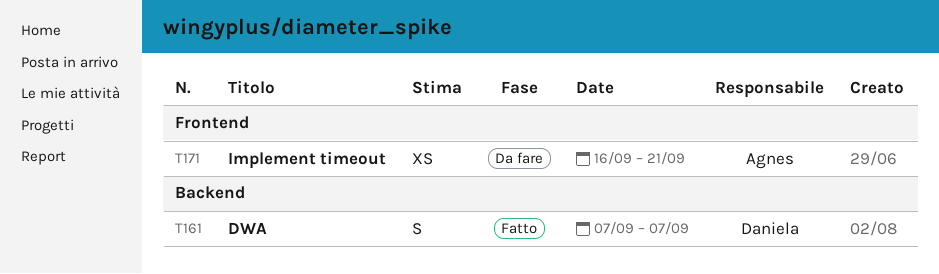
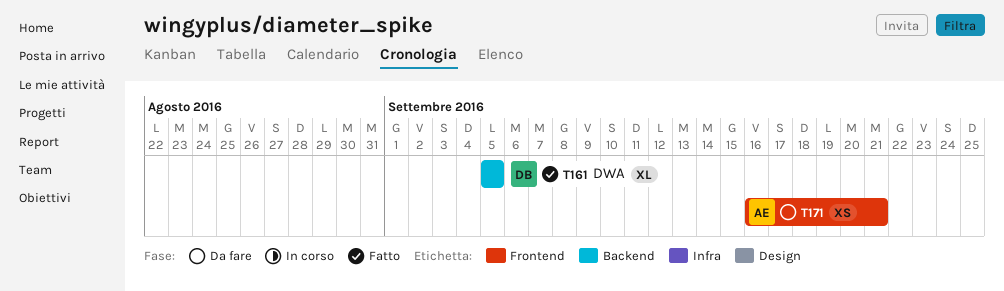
T161, estimate: S -> XL
T161, start: Sep 7 -> Sep 5
T161, due: Sep 7 -> Sep 5

